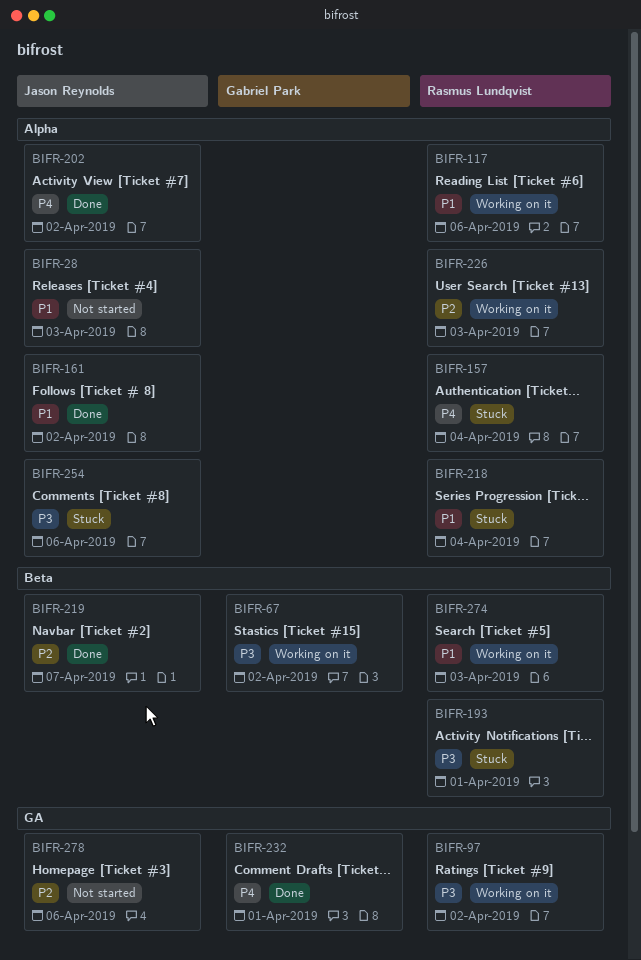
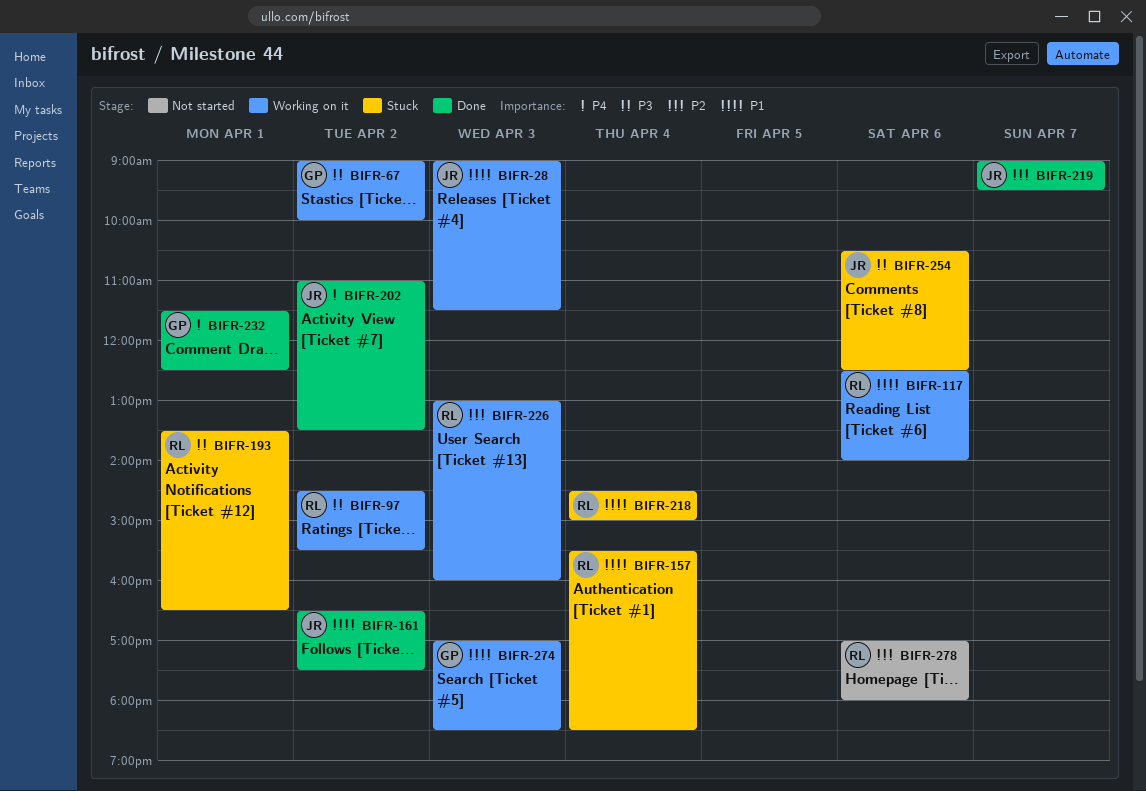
BIFR-28, status: Not started -> Working on it
BIFR-157, priority: P4 -> P1
BIFR-274, owner: Rasmus Lundqvist -> Gabriel Park
BIFR-278, owner: Jason Reynolds -> Rasmus Lundqvist

